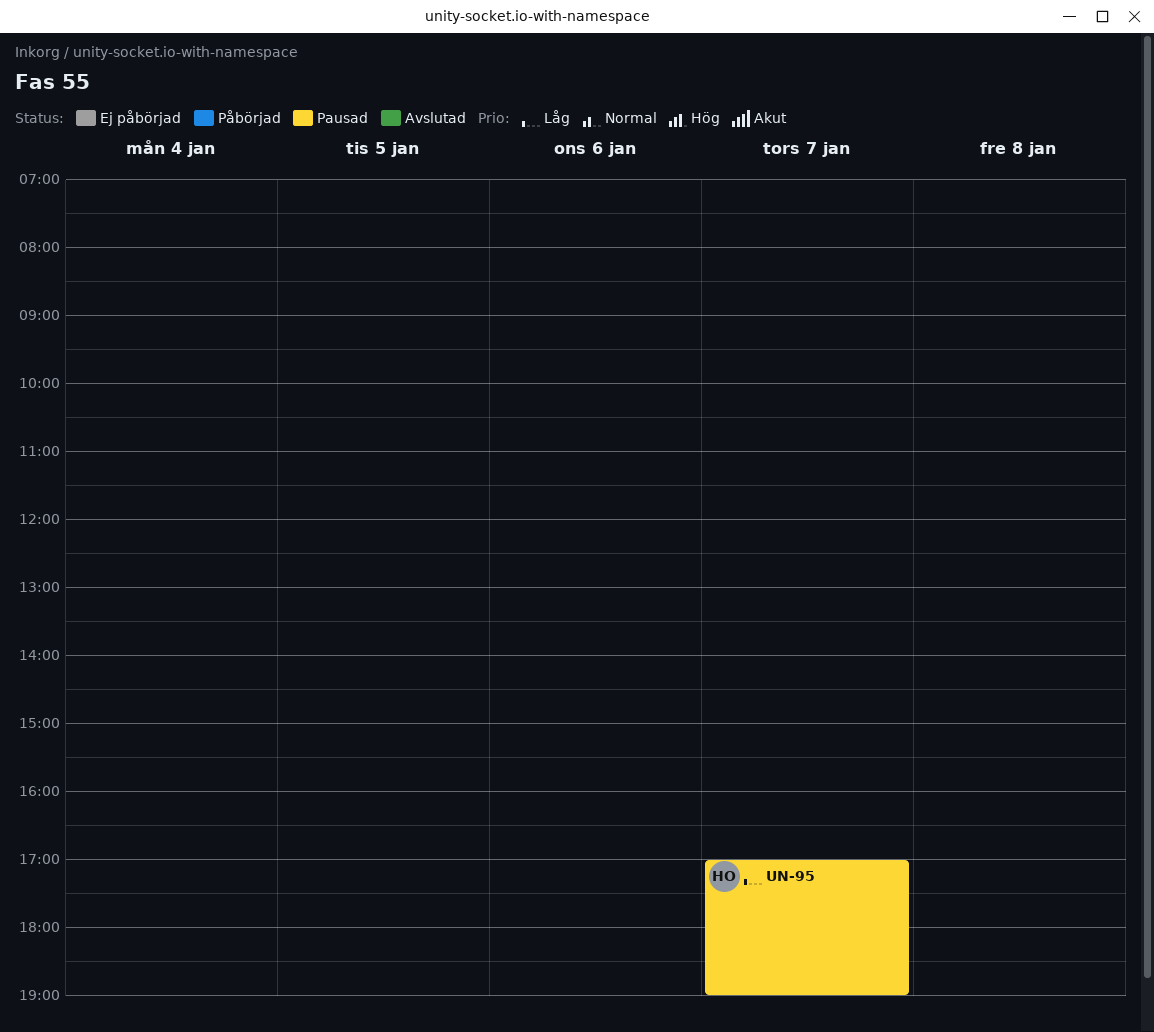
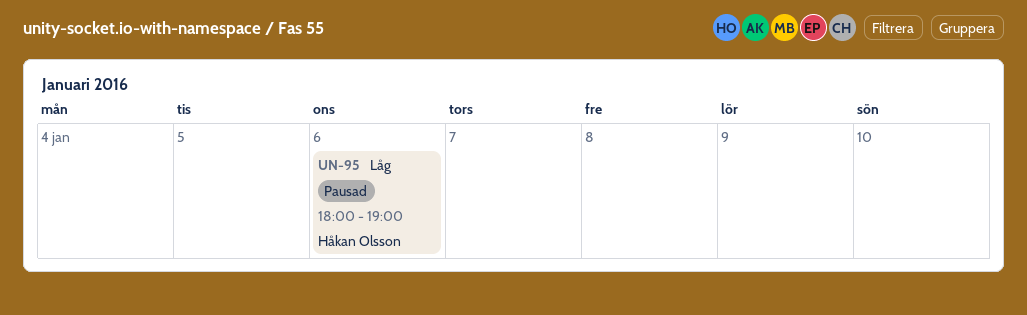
UN-95, day: Jan 7 -> Jan 6
UN-95, begins: 17:00 -> 18:00

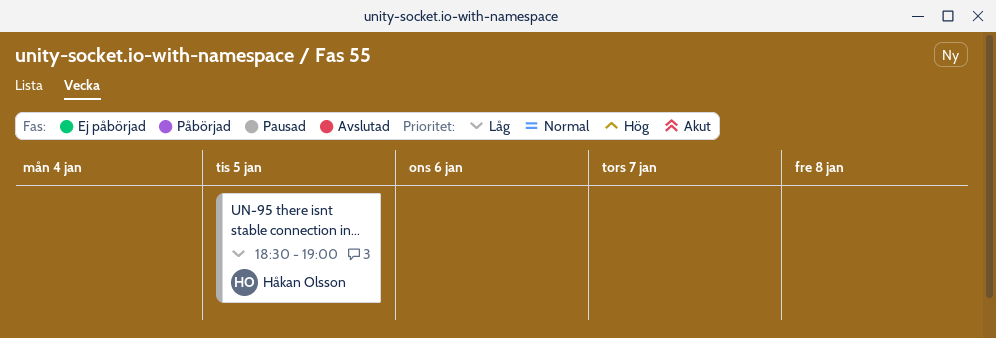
UN-95, day: Jan 6 -> Jan 5
UN-95, begins: 18:00 -> 18:30

